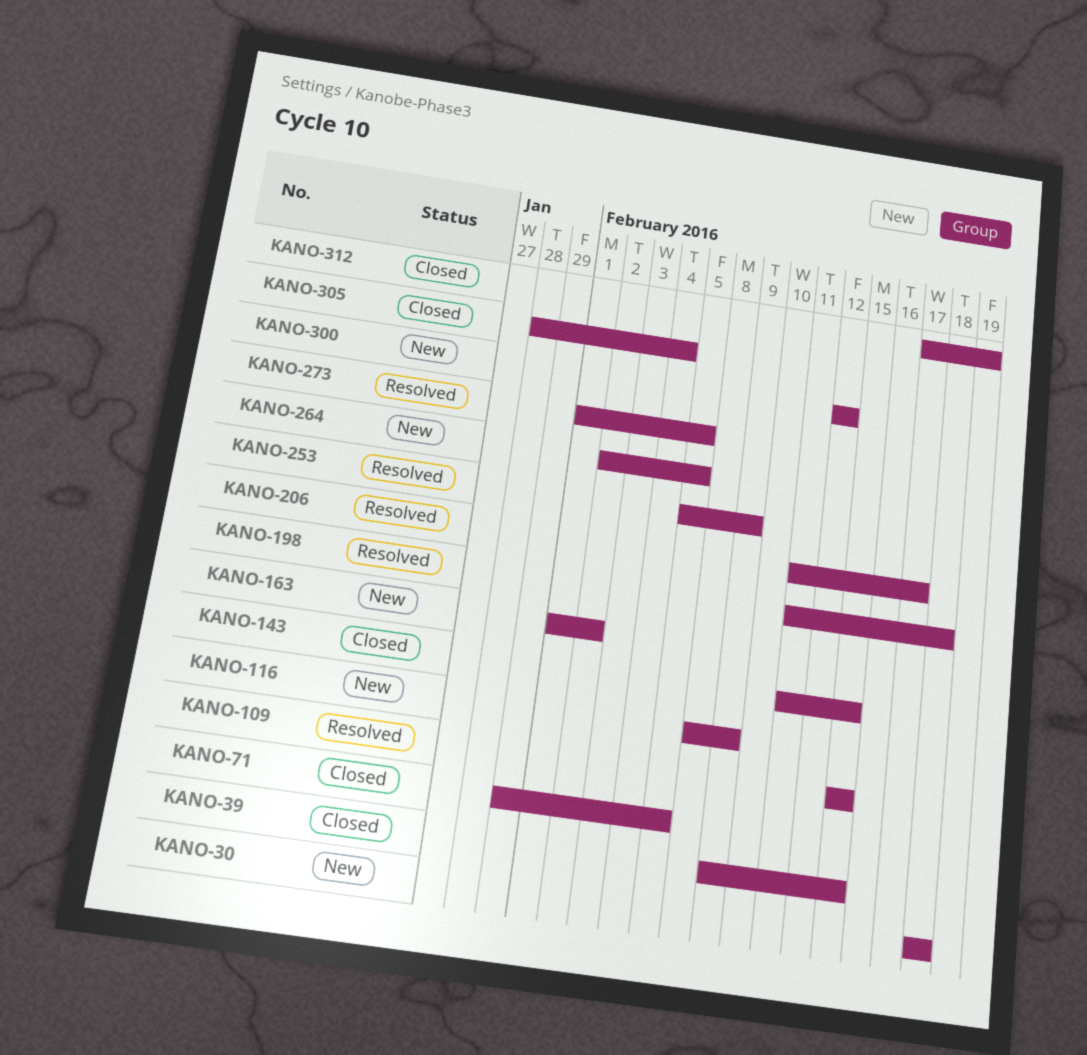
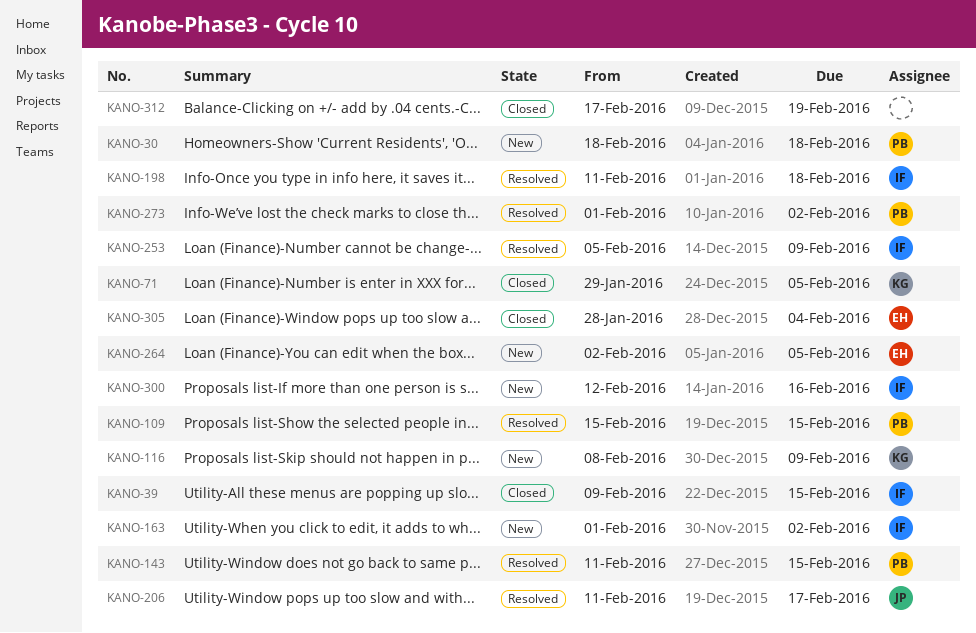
KANO-143, status: Closed -> Resolved
KANO-273, due: Feb 5 -> Feb 2
KANO-300, due: Feb 12 -> Feb 16

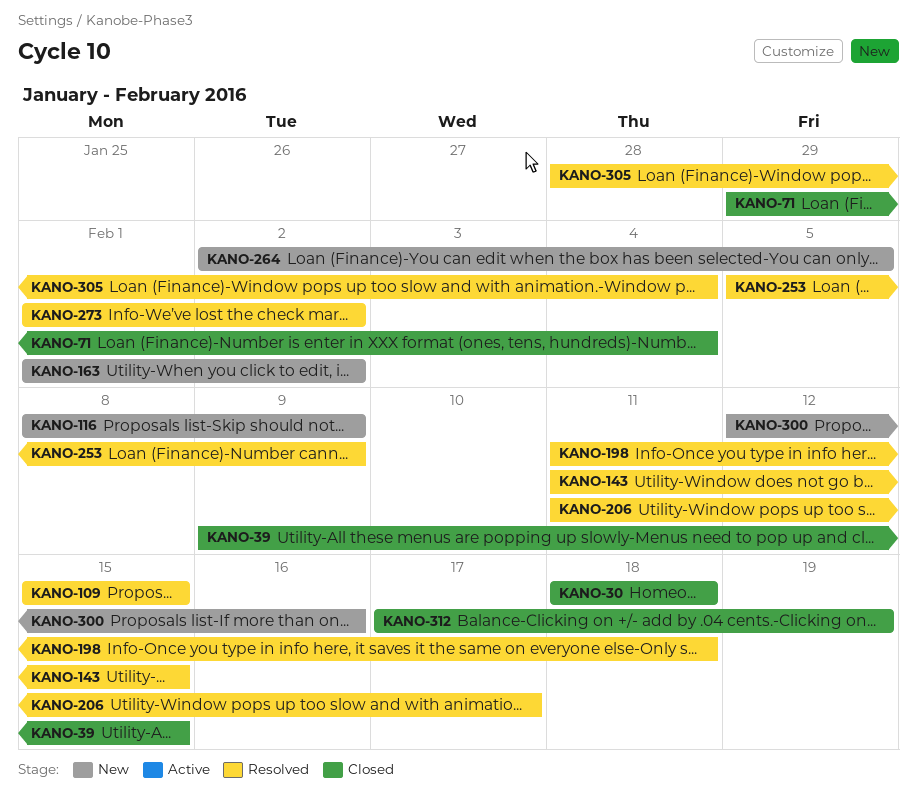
KANO-30, status: New -> Closed
KANO-71, due: Feb 5 -> Feb 4
KANO-305, status: Closed -> Resolved

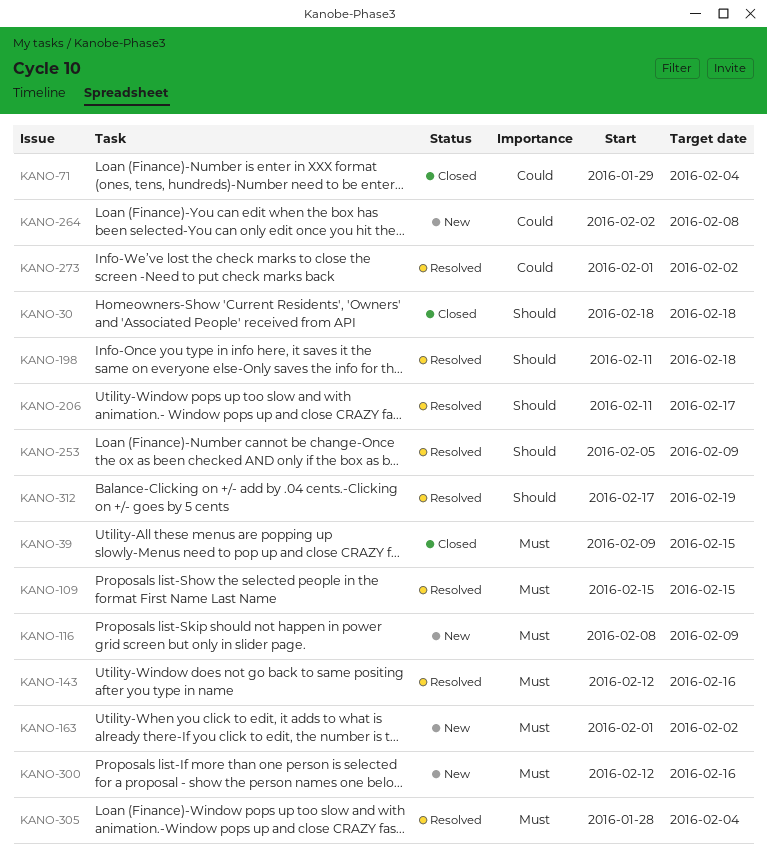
KANO-143, start: Feb 11 -> Feb 12
KANO-143, due: Feb 15 -> Feb 16
KANO-264, due: Feb 5 -> Feb 8
KANO-312, status: Closed -> Resolved

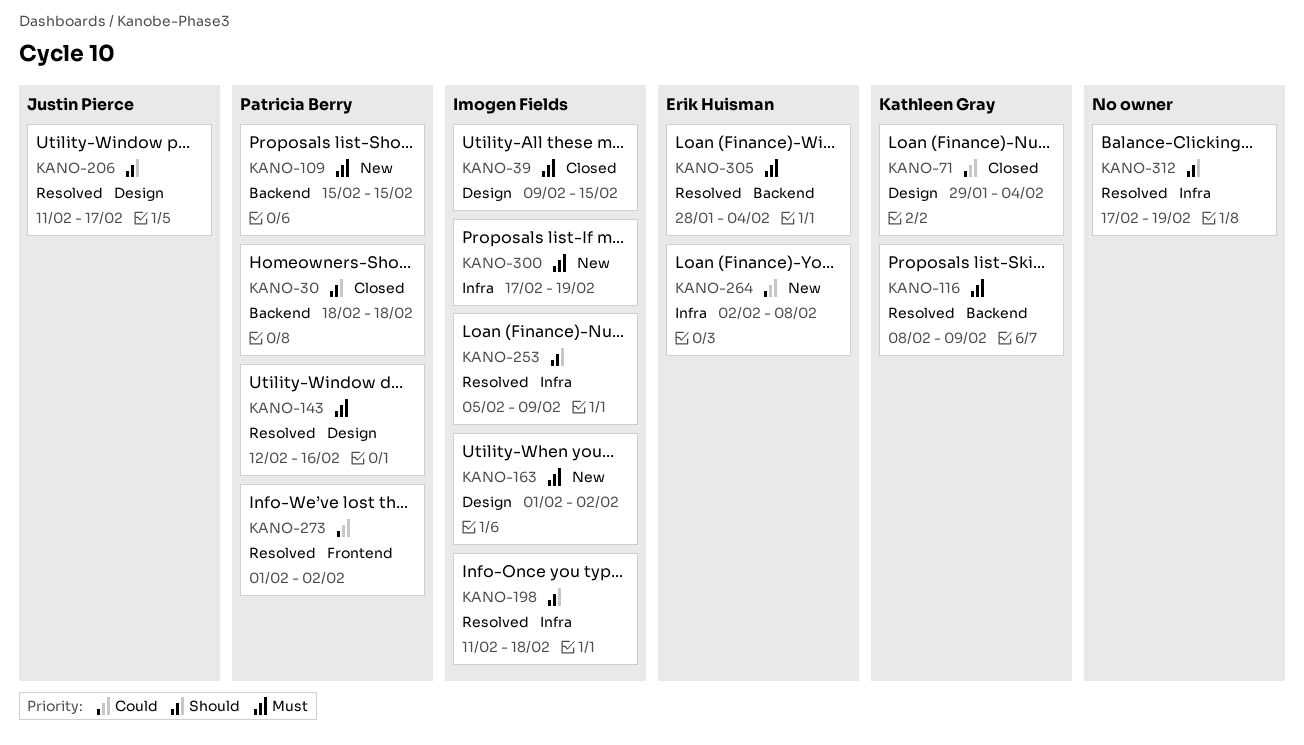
KANO-109, status: Resolved -> New
KANO-116, status: New -> Resolved
KANO-300, start: Feb 12 -> Feb 17
KANO-300, due: Feb 16 -> Feb 19

